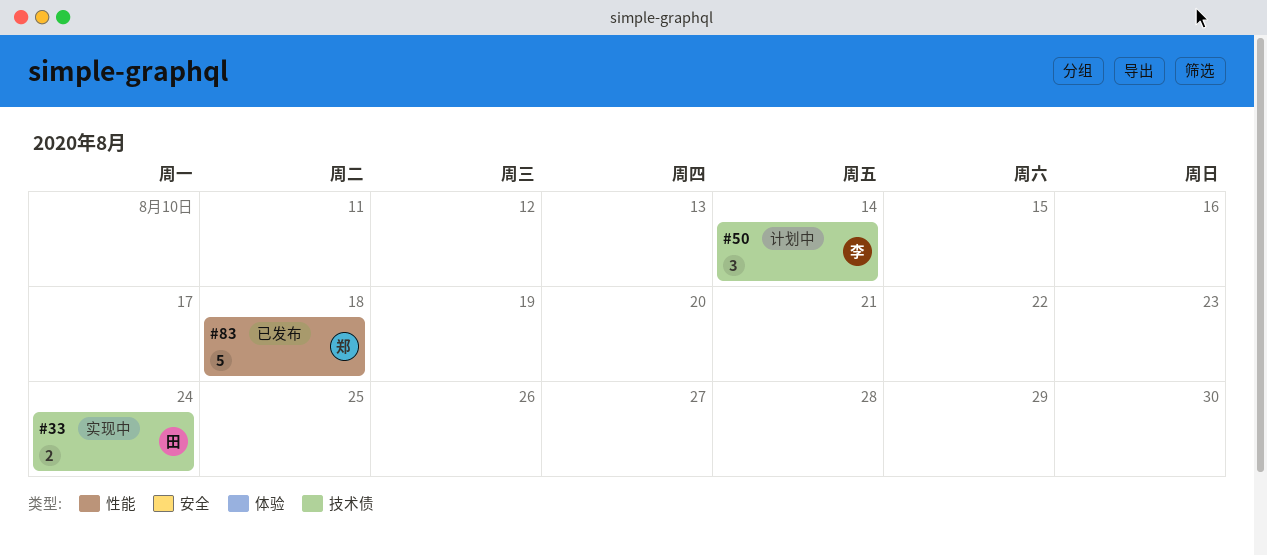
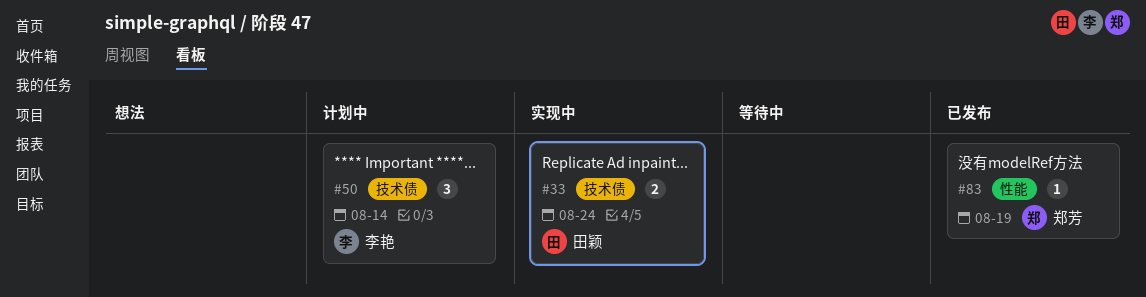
#83, estimate: 5 -> 1
#83, due: Aug 18 -> Aug 19

